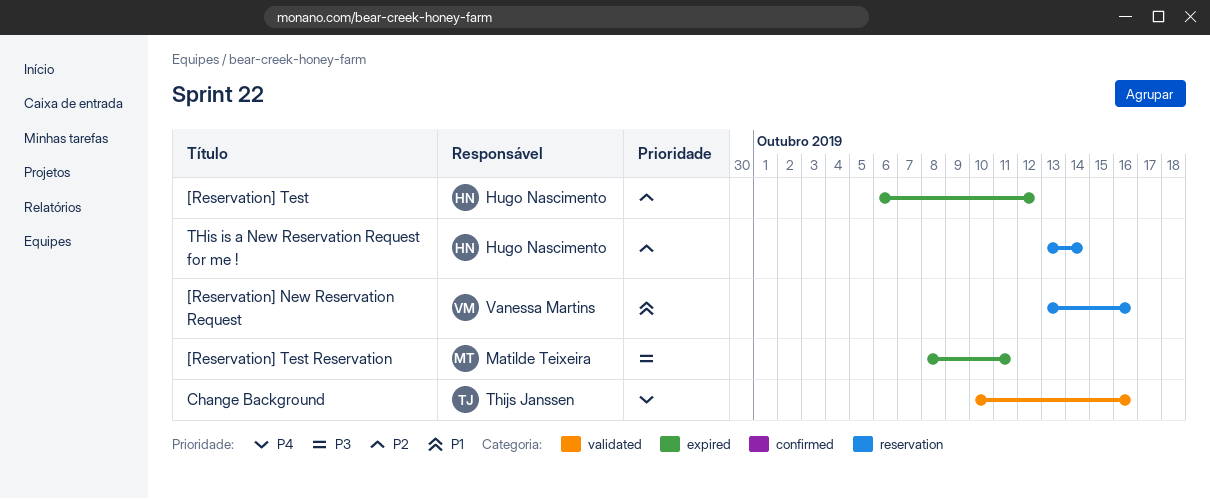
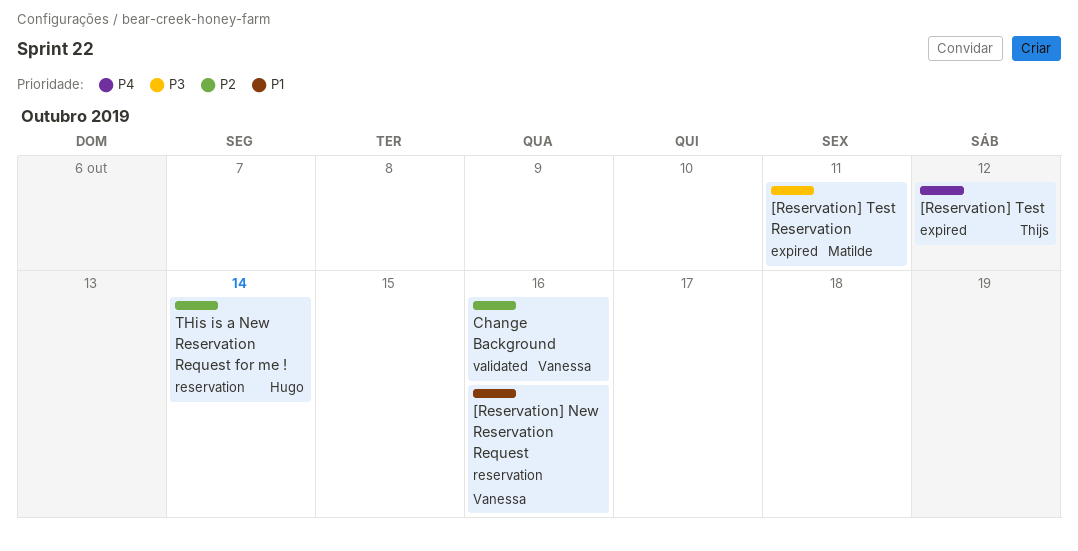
[Reservation] Test, owner: Hugo Nascimento -> Thijs Janssen
[Reservation] Test, priority: P2 -> P4
Change Background, owner: Thijs Janssen -> Vanessa Martins
Change Background, priority: P4 -> P2

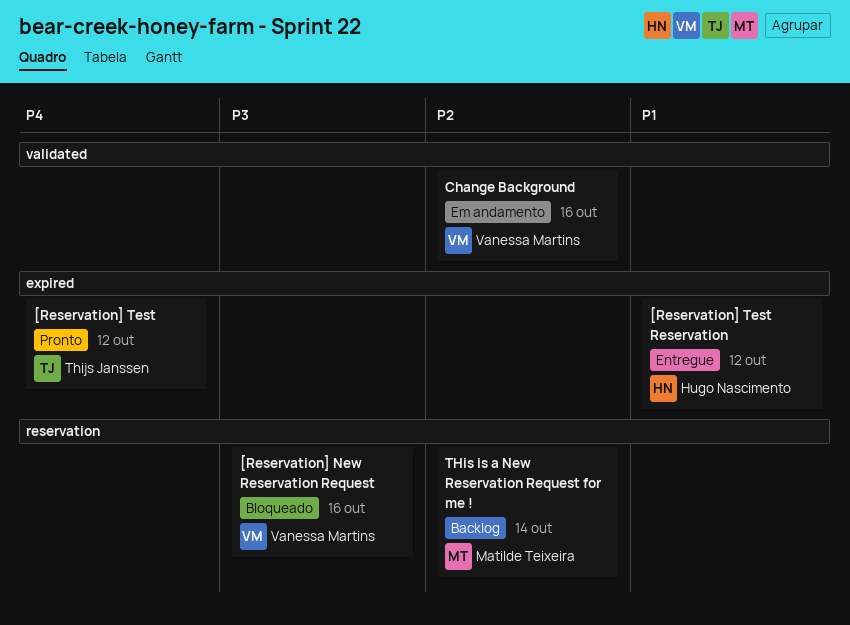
[Reservation] New Reservation Request, priority: P1 -> P3
[Reservation] Test Reservation, owner: Matilde Teixeira -> Hugo Nascimento
[Reservation] Test Reservation, priority: P3 -> P1
[Reservation] Test Reservation, due: Oct 11 -> Oct 12
THis is a New Reservation Request for me !, owner: Hugo Nascimento -> Matilde Teixeira

